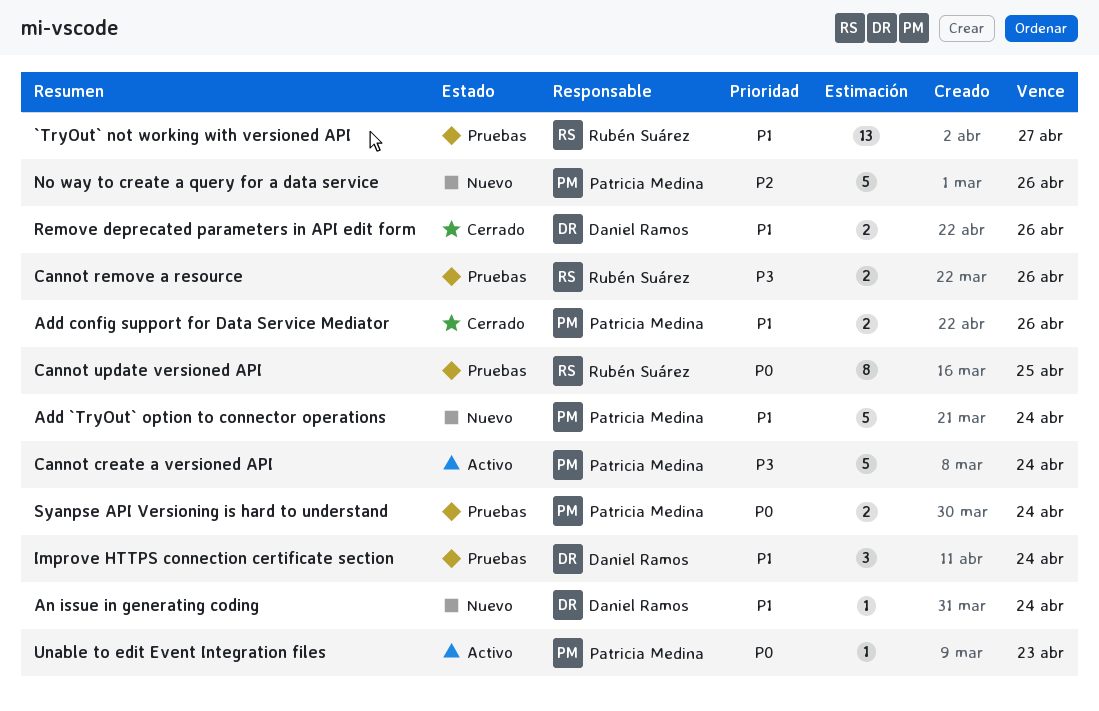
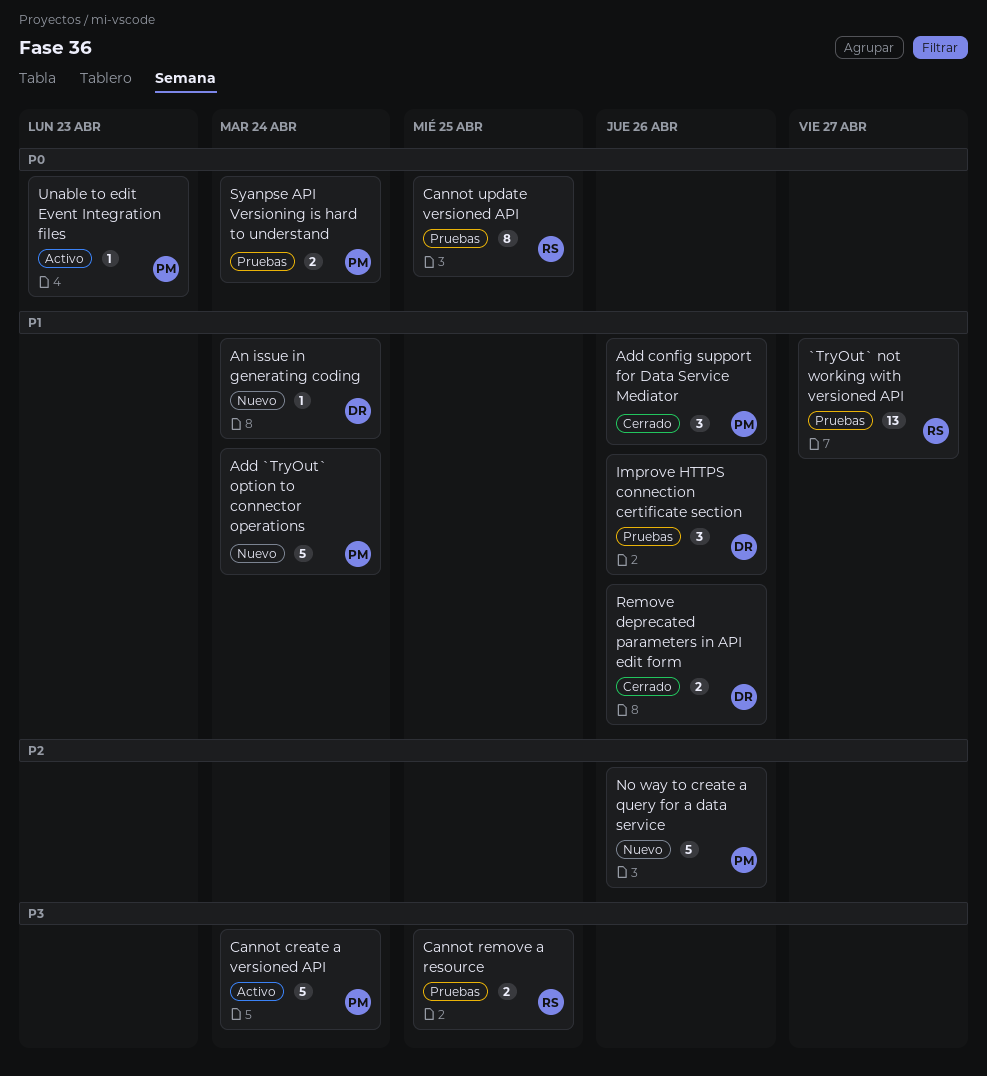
Add config support for Data Service Mediator, estimate: 2 -> 3
Cannot remove a resource, due: Apr 26 -> Apr 25
Improve HTTPS connection certificate section, due: Apr 24 -> Apr 26

